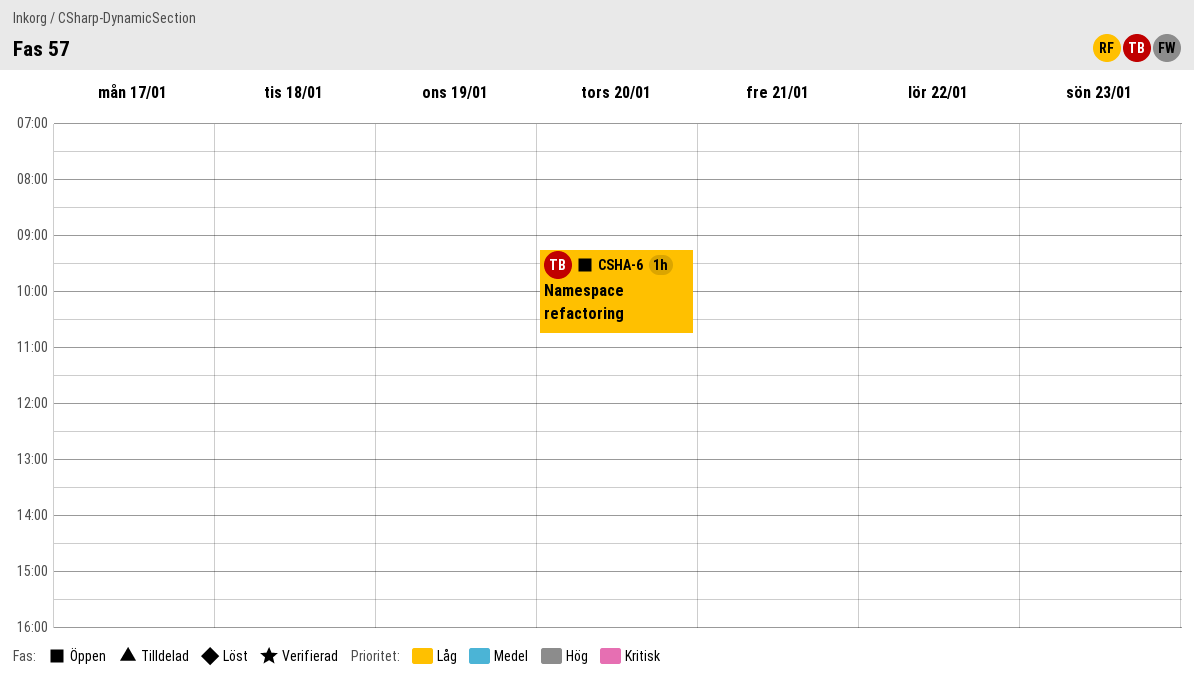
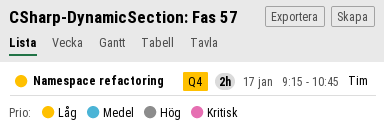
Namespace refactoring, estimate: 1h -> 2h
Namespace refactoring, day: Jan 20 -> Jan 17

